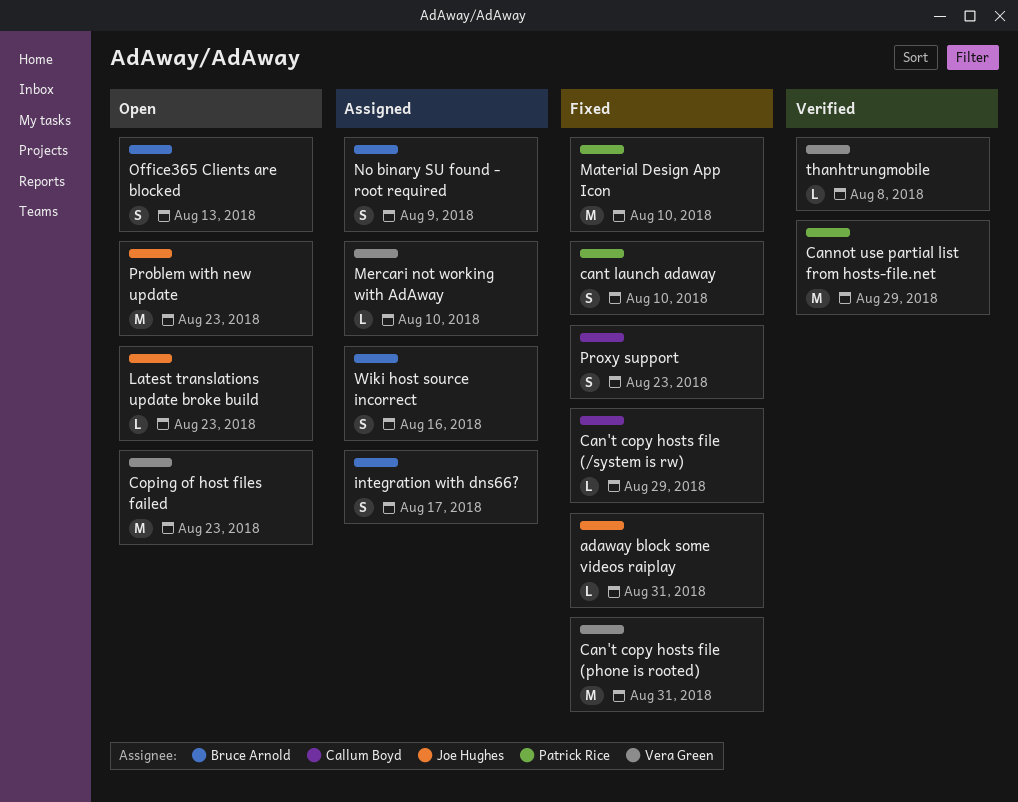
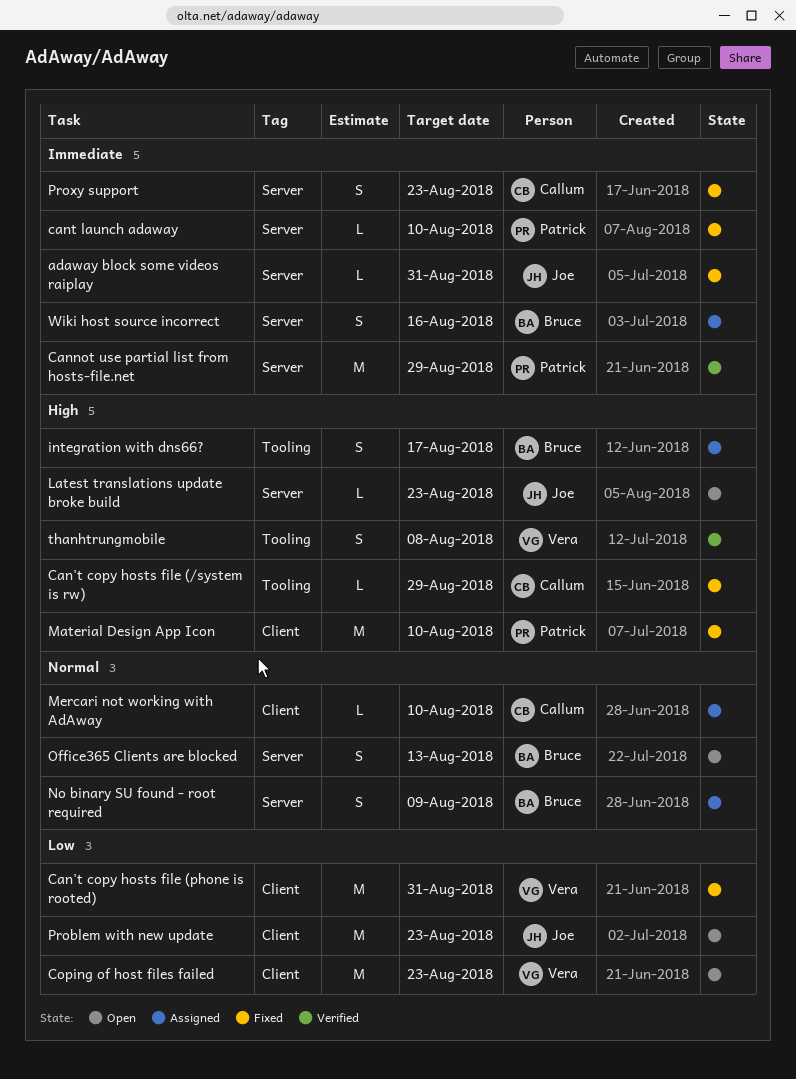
cant launch adaway, estimate: S -> L
Mercari not working with AdAway, owner: Vera Green -> Callum Boyd
thanhtrungmobile, estimate: L -> S

